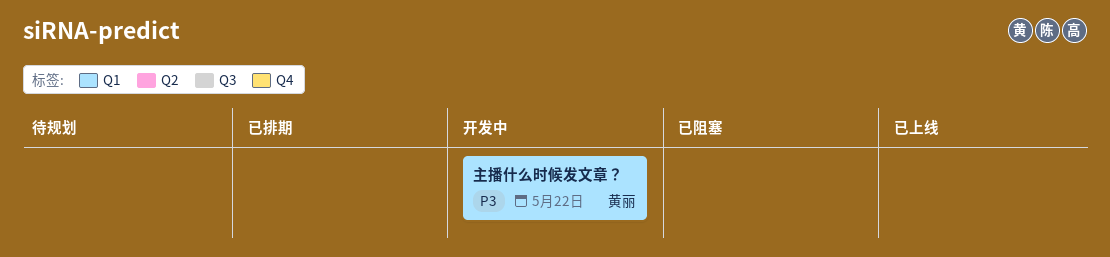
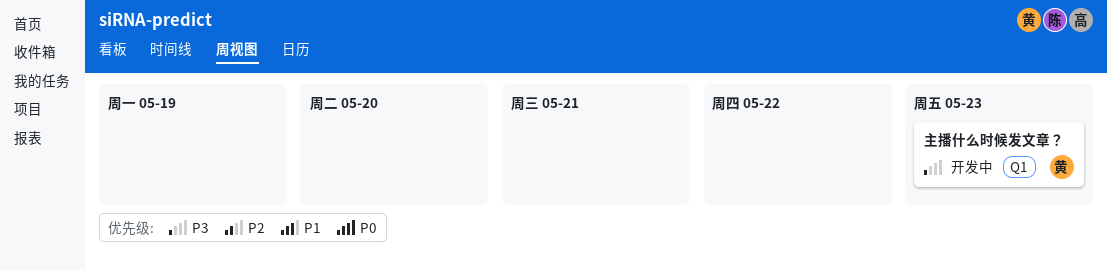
主播什么时候发文章？, due: May 22 -> May 23

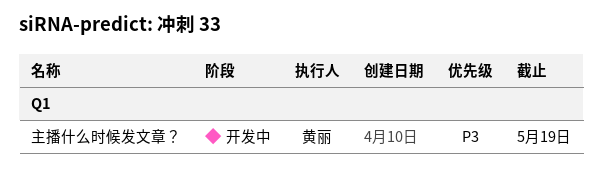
主播什么时候发文章？, due: May 23 -> May 19

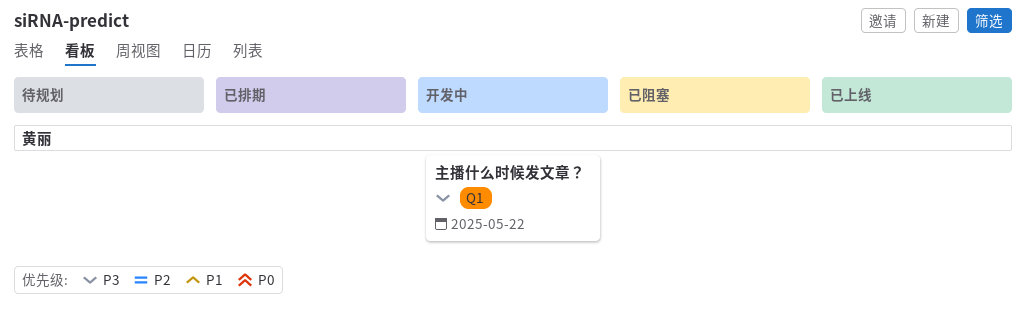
主播什么时候发文章？, due: May 19 -> May 22

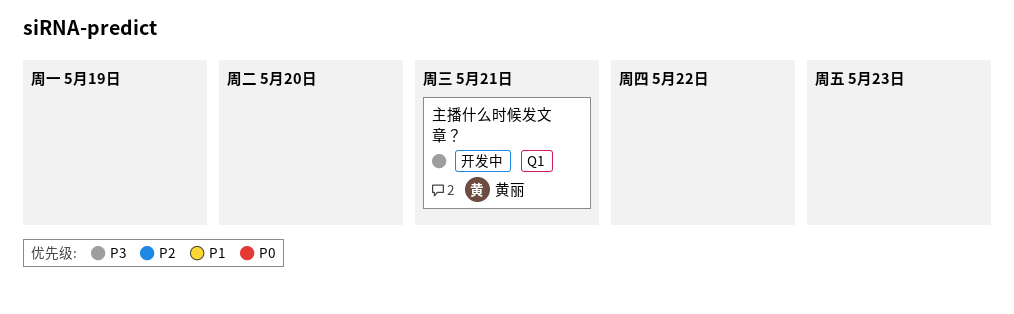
主播什么时候发文章？, due: May 22 -> May 21

